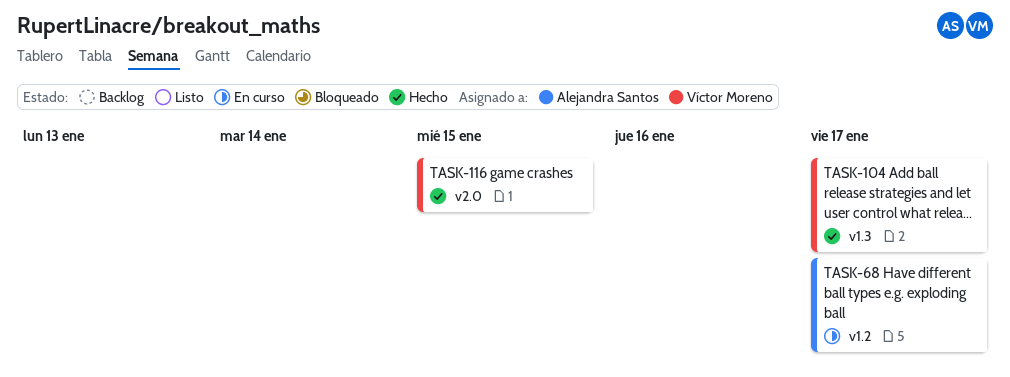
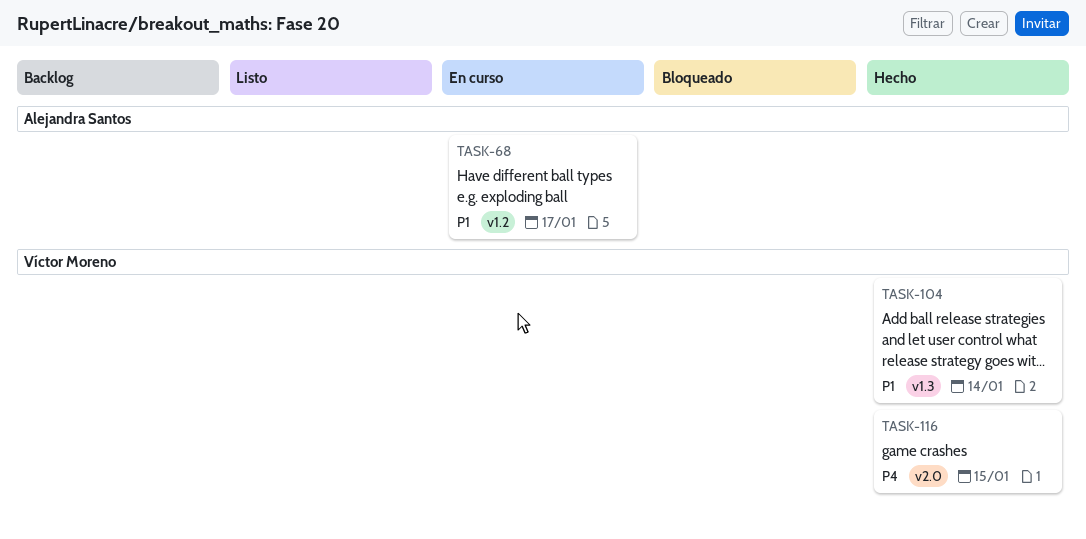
TASK-104, due: Jan 17 -> Jan 14

